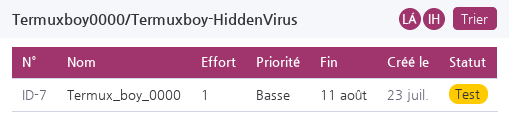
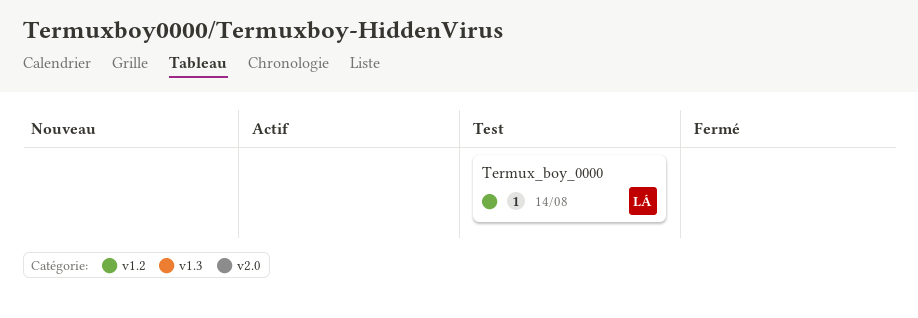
Termux_boy_0000, due: Aug 11 -> Aug 14

